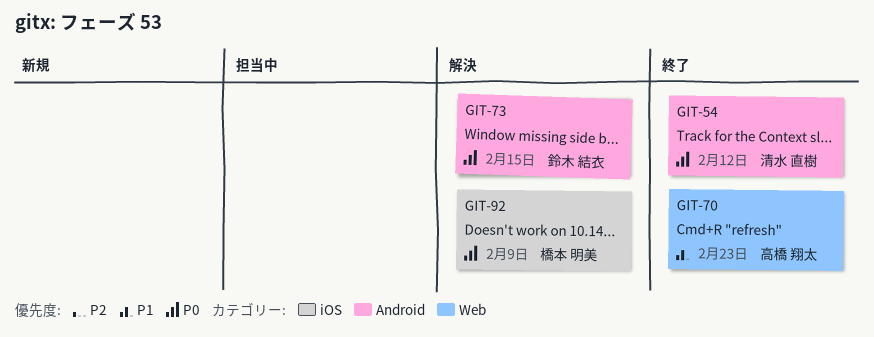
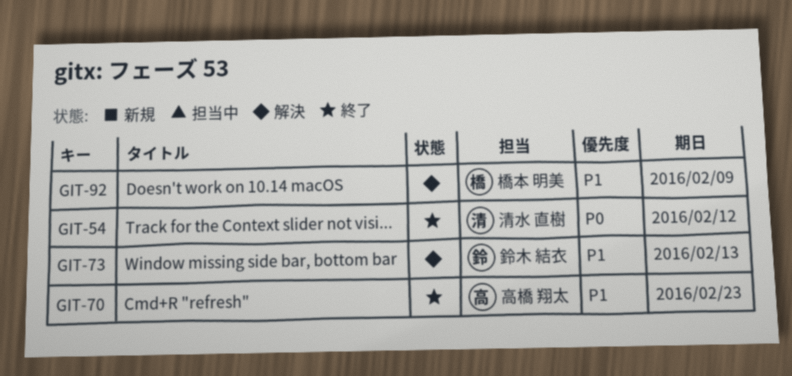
GIT-73, priority: P0 -> P1
GIT-73, due: Feb 15 -> Feb 13
GIT-92, priority: P0 -> P1

